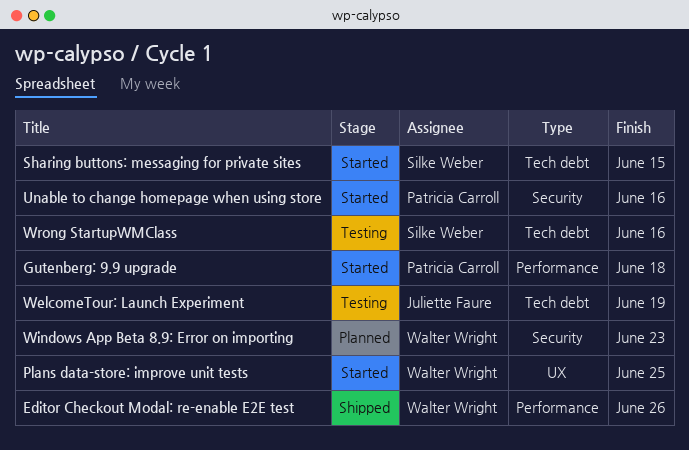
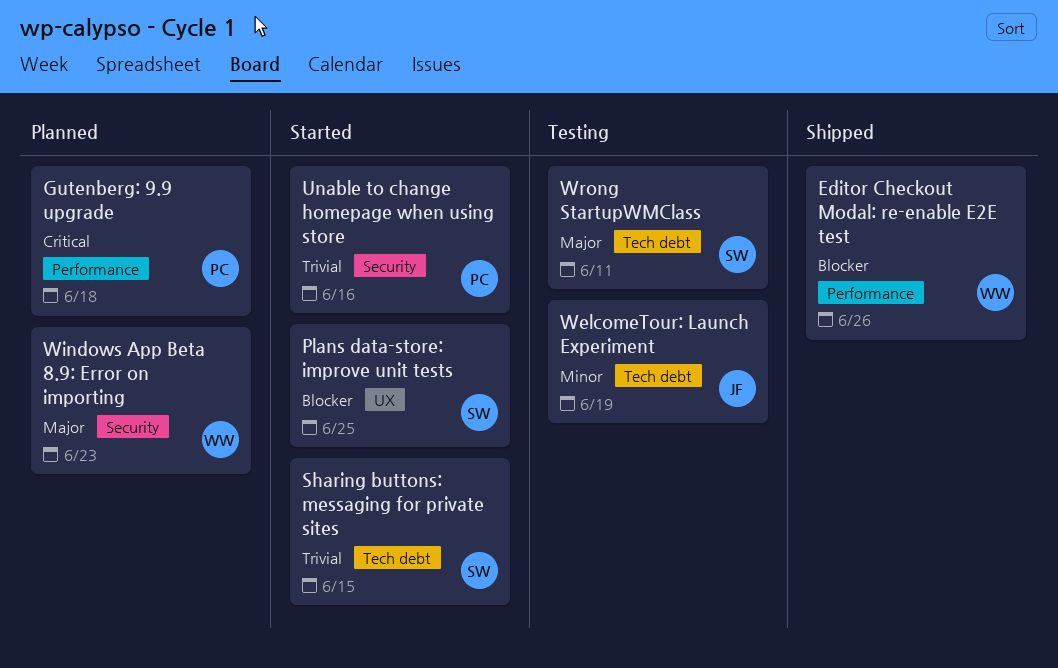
Gutenberg: 9.9 upgrade, status: Started -> Planned
Plans data-store: improve unit tests, owner: Walter Wright -> Silke Weber
Wrong StartupWMClass, due: Jun 16 -> Jun 11

